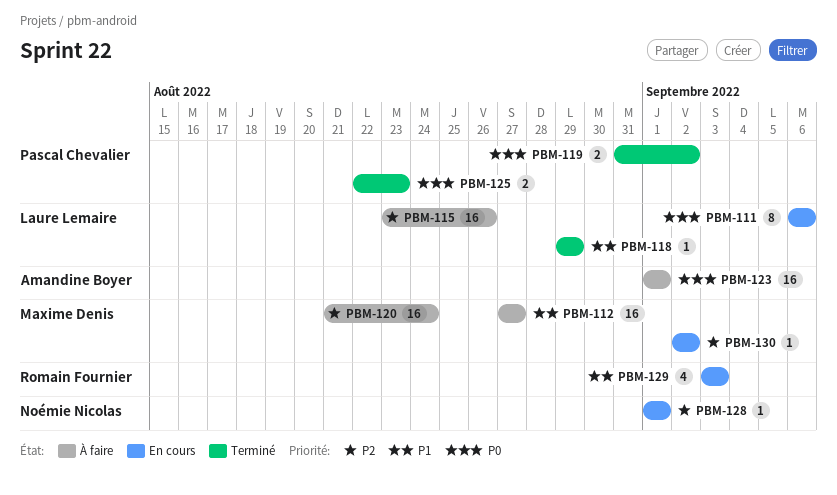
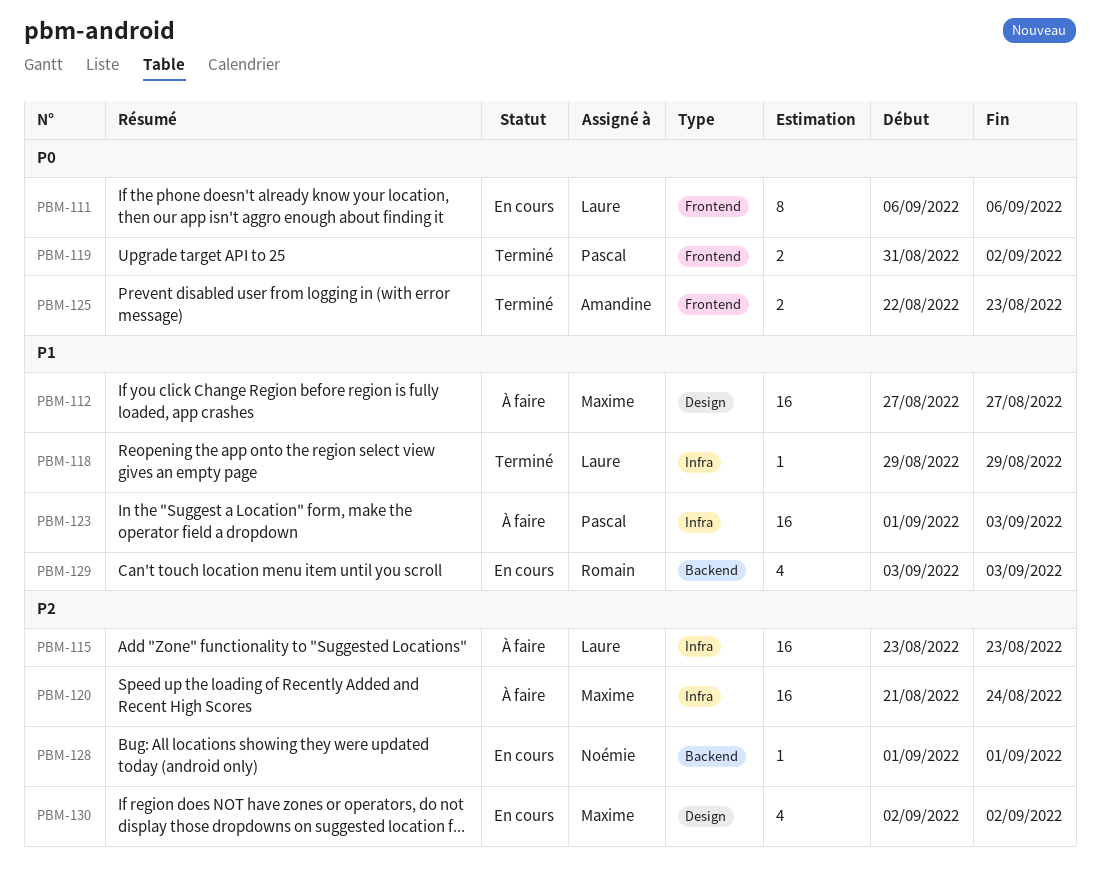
PBM-115, due: Aug 26 -> Aug 23
PBM-123, owner: Amandine Boyer -> Pascal Chevalier
PBM-123, priority: P0 -> P1
PBM-123, due: Sep 1 -> Sep 3
PBM-125, owner: Pascal Chevalier -> Amandine Boyer
PBM-130, estimate: 1 -> 4

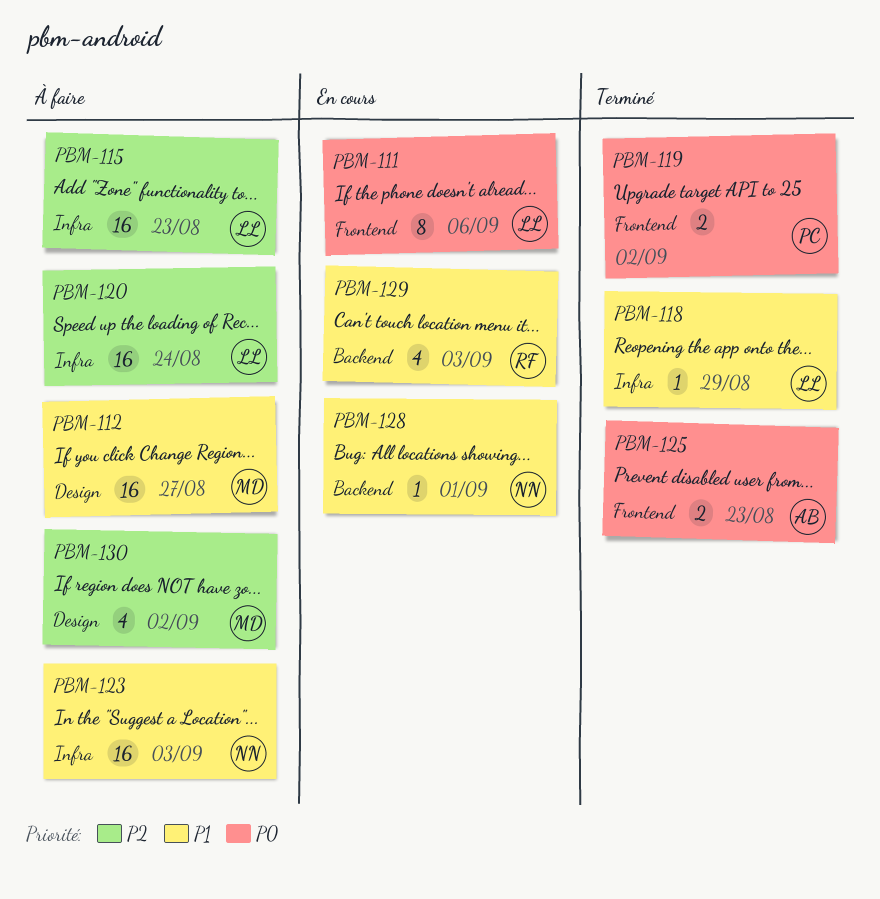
PBM-120, owner: Maxime -> Laure
PBM-123, owner: Pascal -> Noémie
PBM-128, priority: P2 -> P1
PBM-130, status: En cours -> À faire

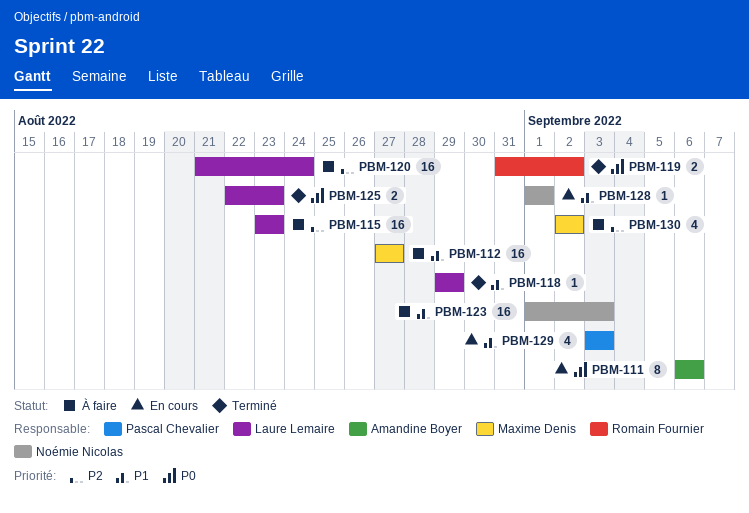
PBM-111, owner: Laure Lemaire -> Amandine Boyer
PBM-119, owner: Pascal Chevalier -> Romain Fournier
PBM-125, owner: Amandine Boyer -> Laure Lemaire
PBM-129, owner: Romain Fournier -> Pascal Chevalier

